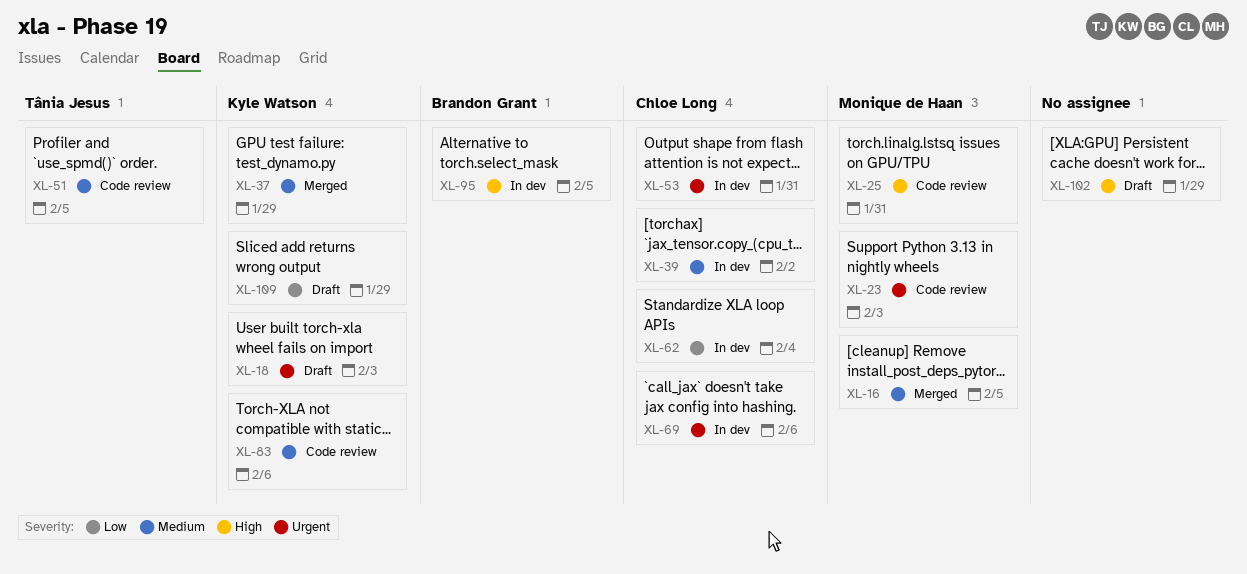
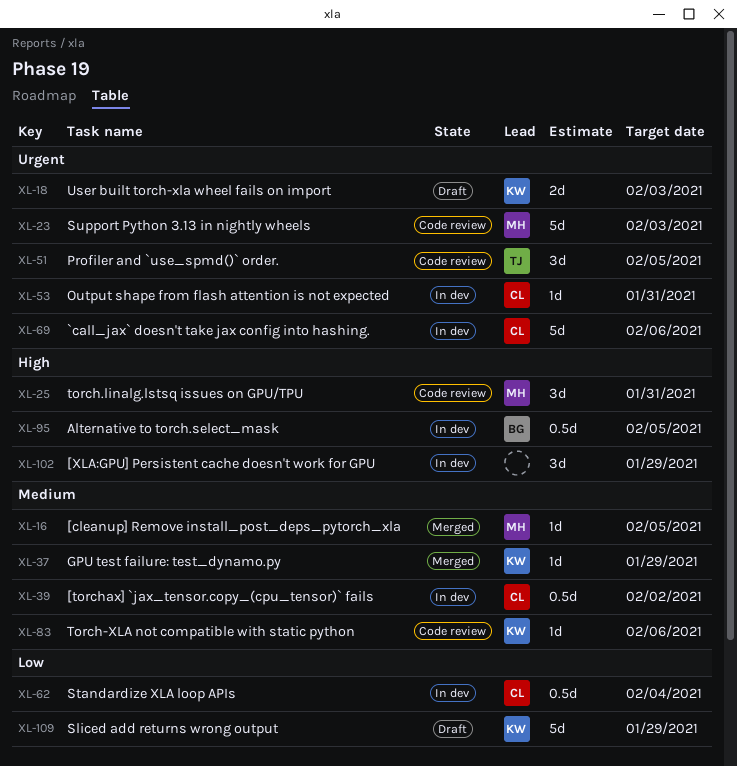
XL-51, priority: Medium -> Urgent
XL-102, status: Draft -> In dev

